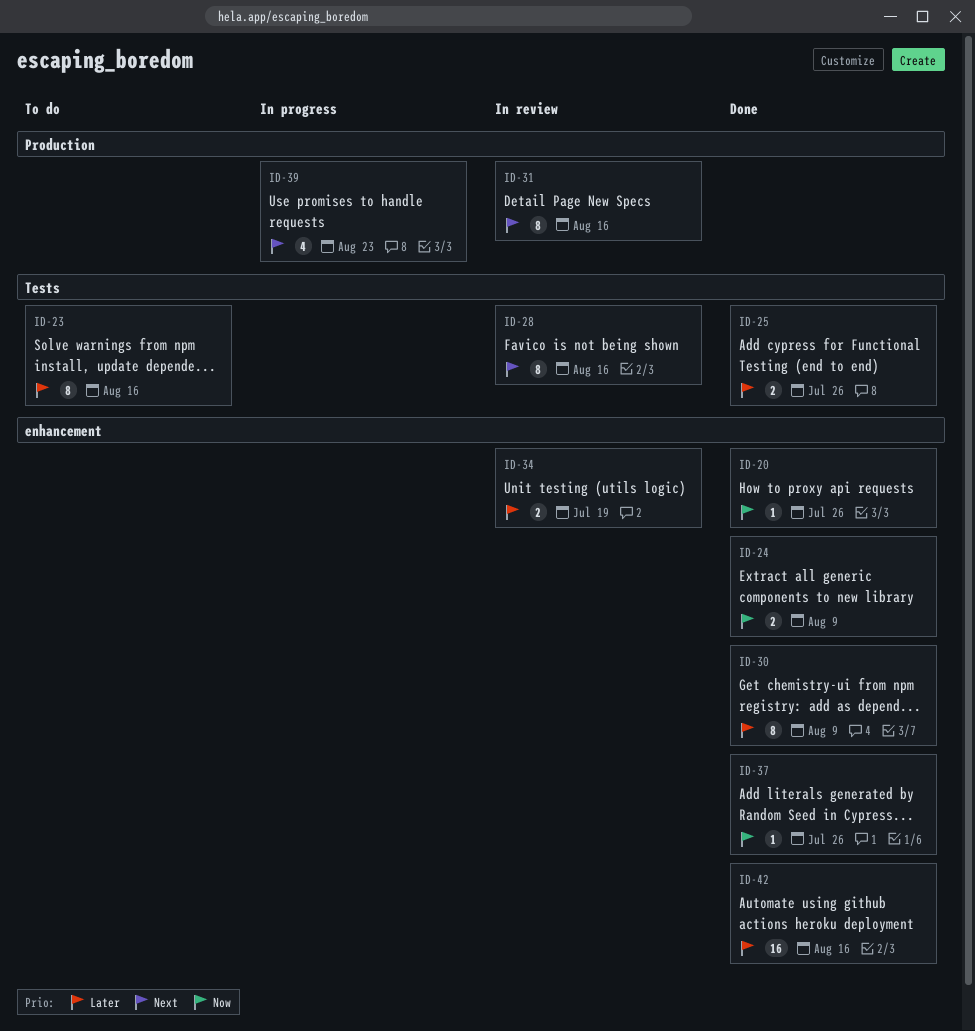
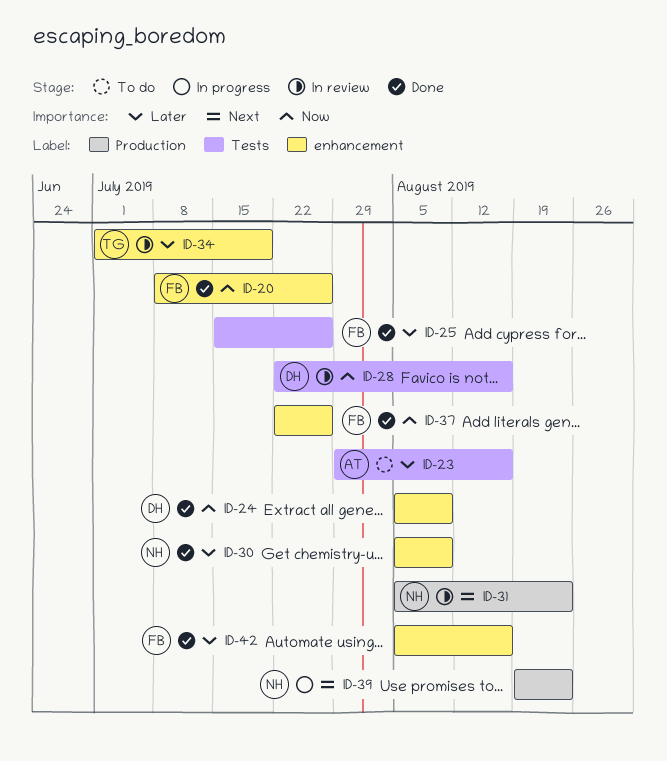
ID-28, priority: Next -> Now
ID-31, due: Aug 16 -> Aug 23

